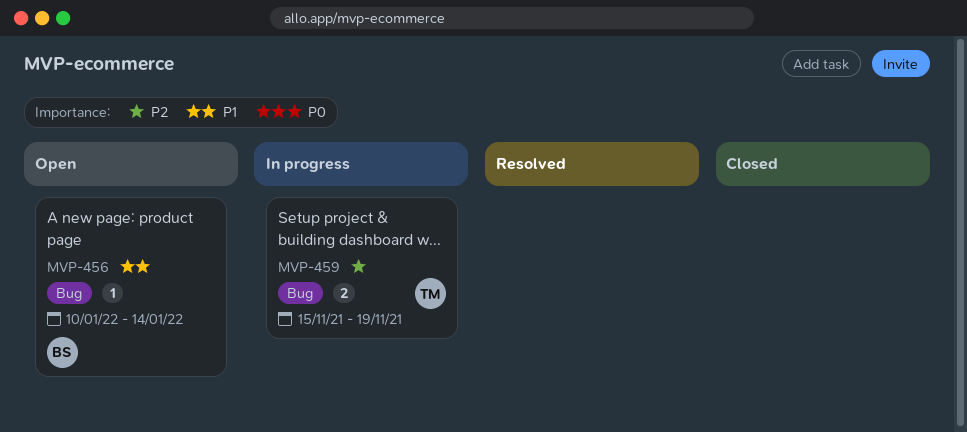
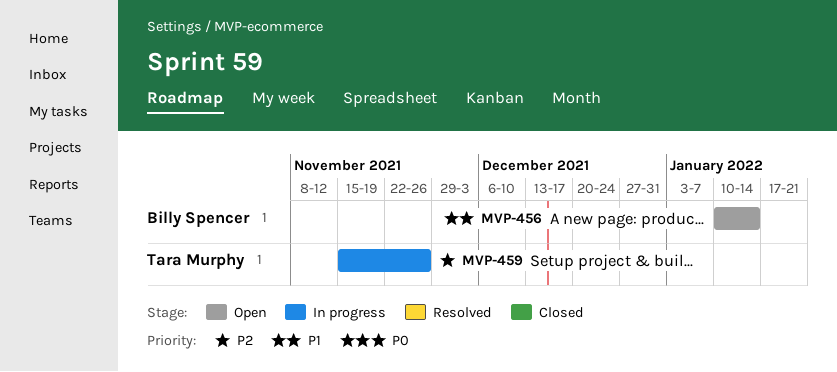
MVP-459, due: Nov 19 -> Nov 26

